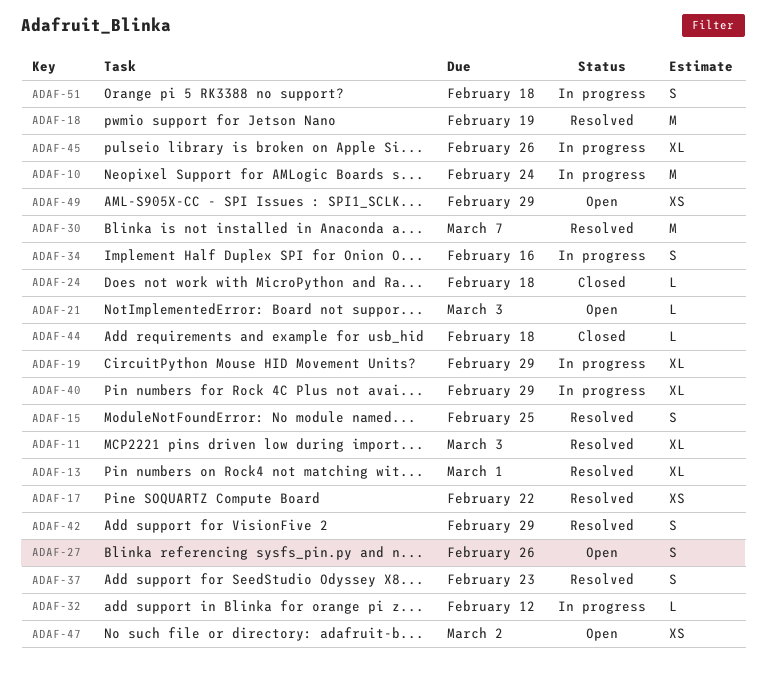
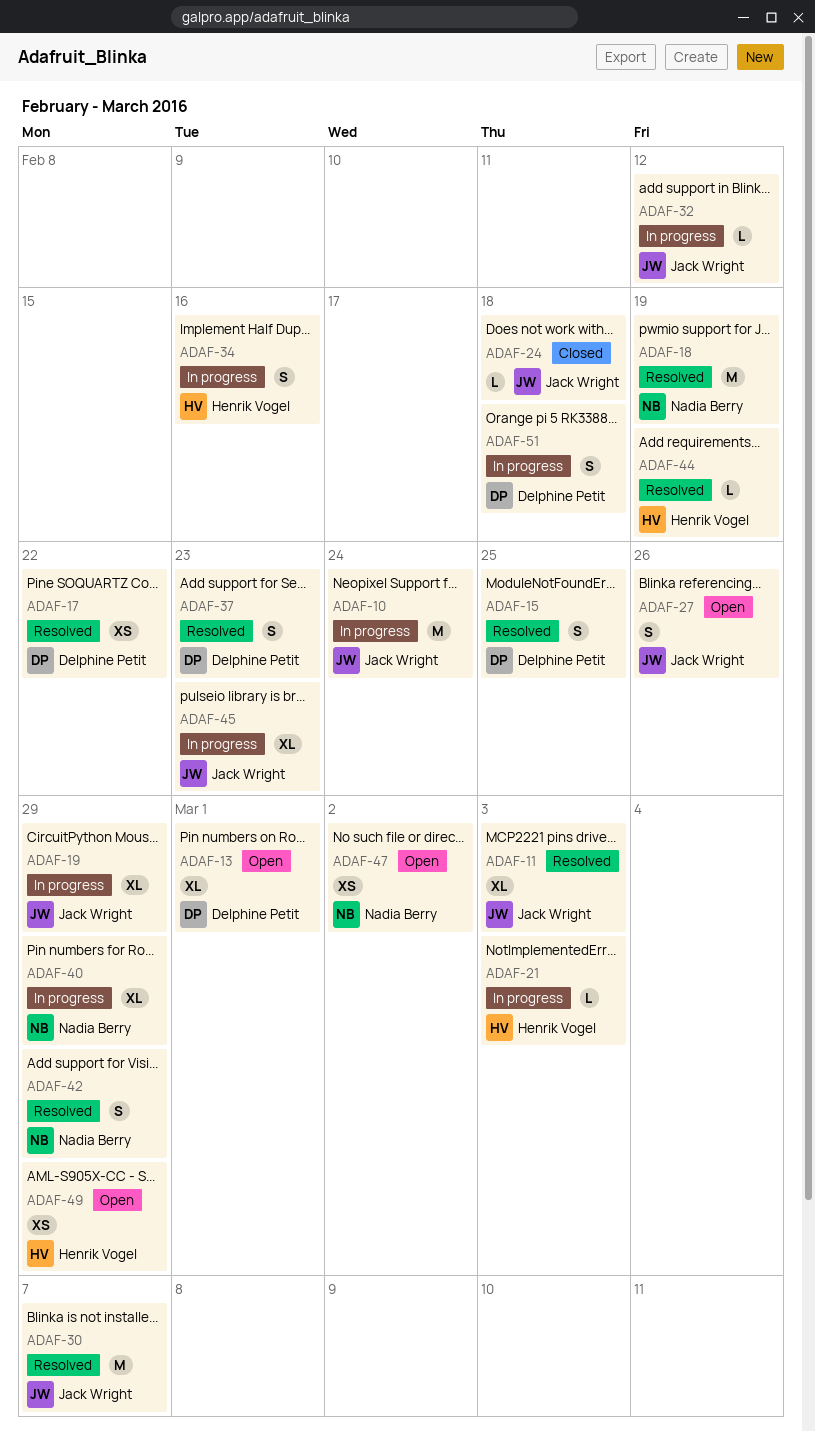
ADAF-13, status: Resolved -> Open
ADAF-21, status: Open -> In progress
ADAF-44, status: Closed -> Resolved
ADAF-44, due: Feb 18 -> Feb 19
ADAF-45, due: Feb 26 -> Feb 23

